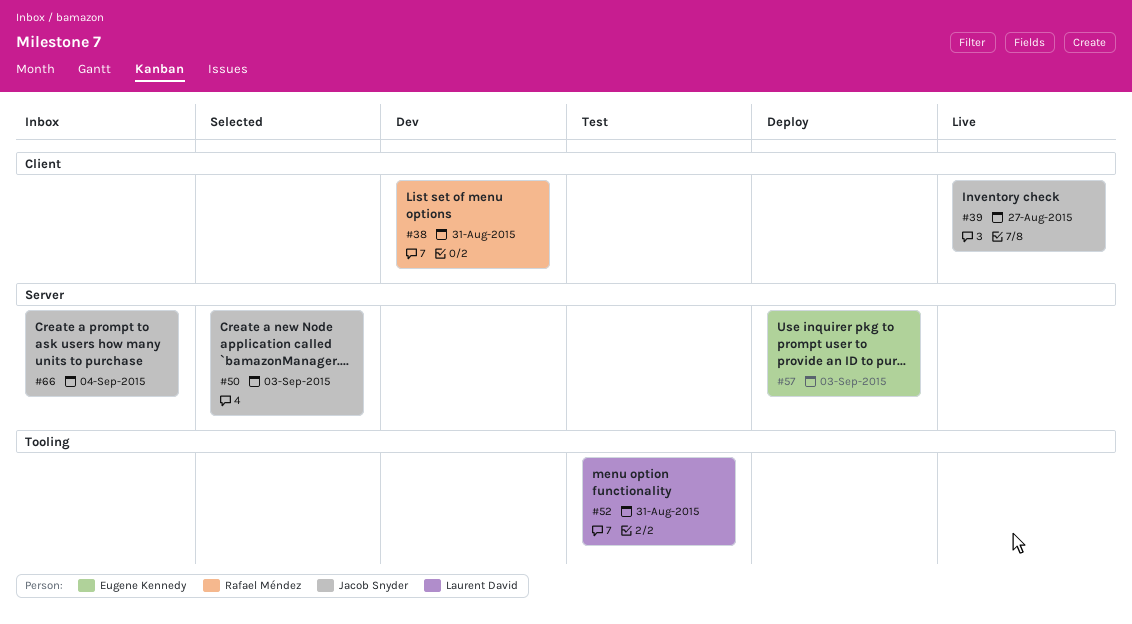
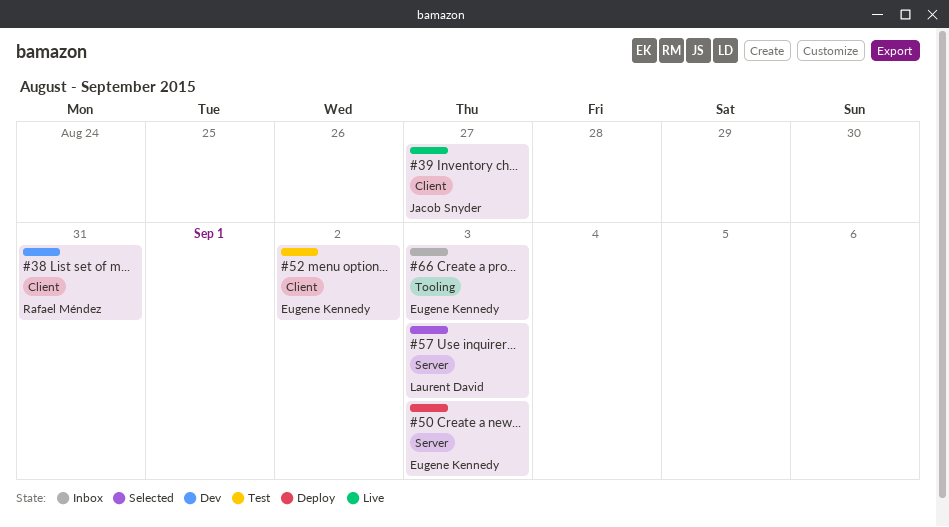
#50, status: Selected -> Deploy
#50, owner: Jacob Snyder -> Eugene Kennedy
#52, owner: Laurent David -> Eugene Kennedy
#52, label: Tooling -> Client
#52, due: Aug 31 -> Sep 2
#57, status: Deploy -> Selected
#57, owner: Eugene Kennedy -> Laurent David
#66, owner: Jacob Snyder -> Eugene Kennedy
#66, label: Server -> Tooling
#66, due: Sep 4 -> Sep 3

